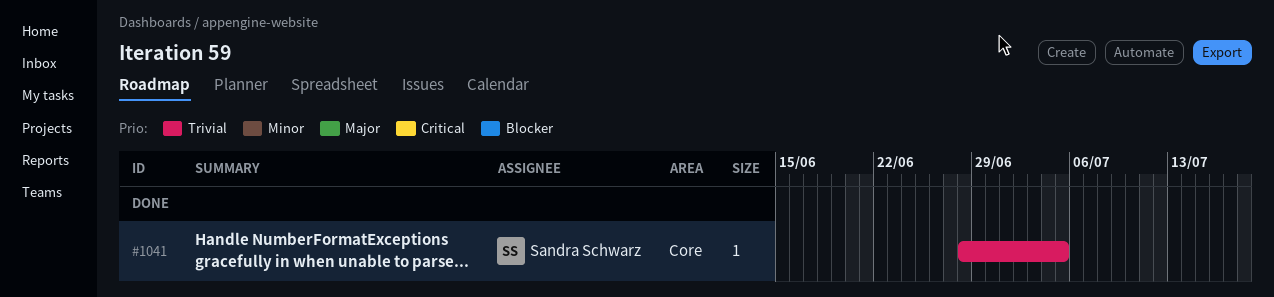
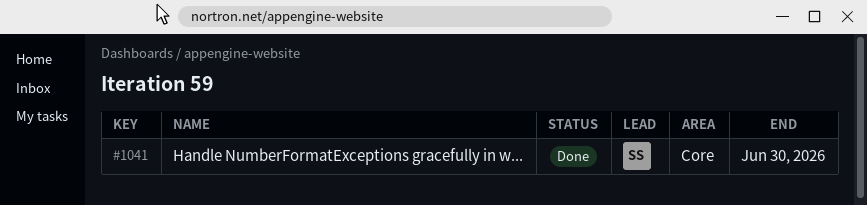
#1041, due: Jul 5 -> Jun 30

